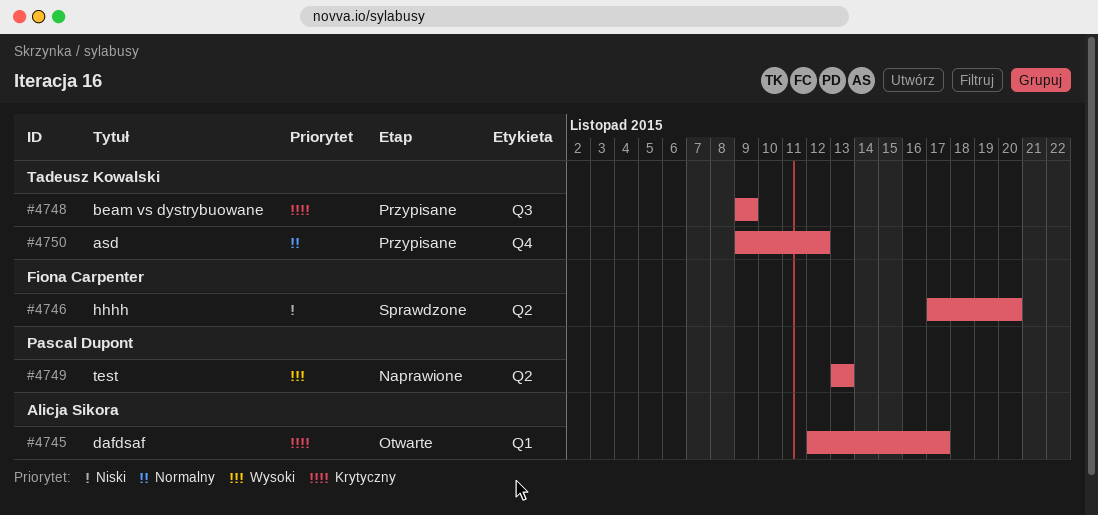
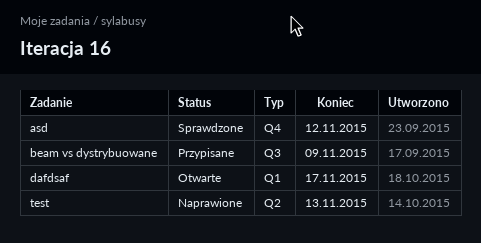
asd, status: Przypisane -> Sprawdzone
hhhh: present -> none

